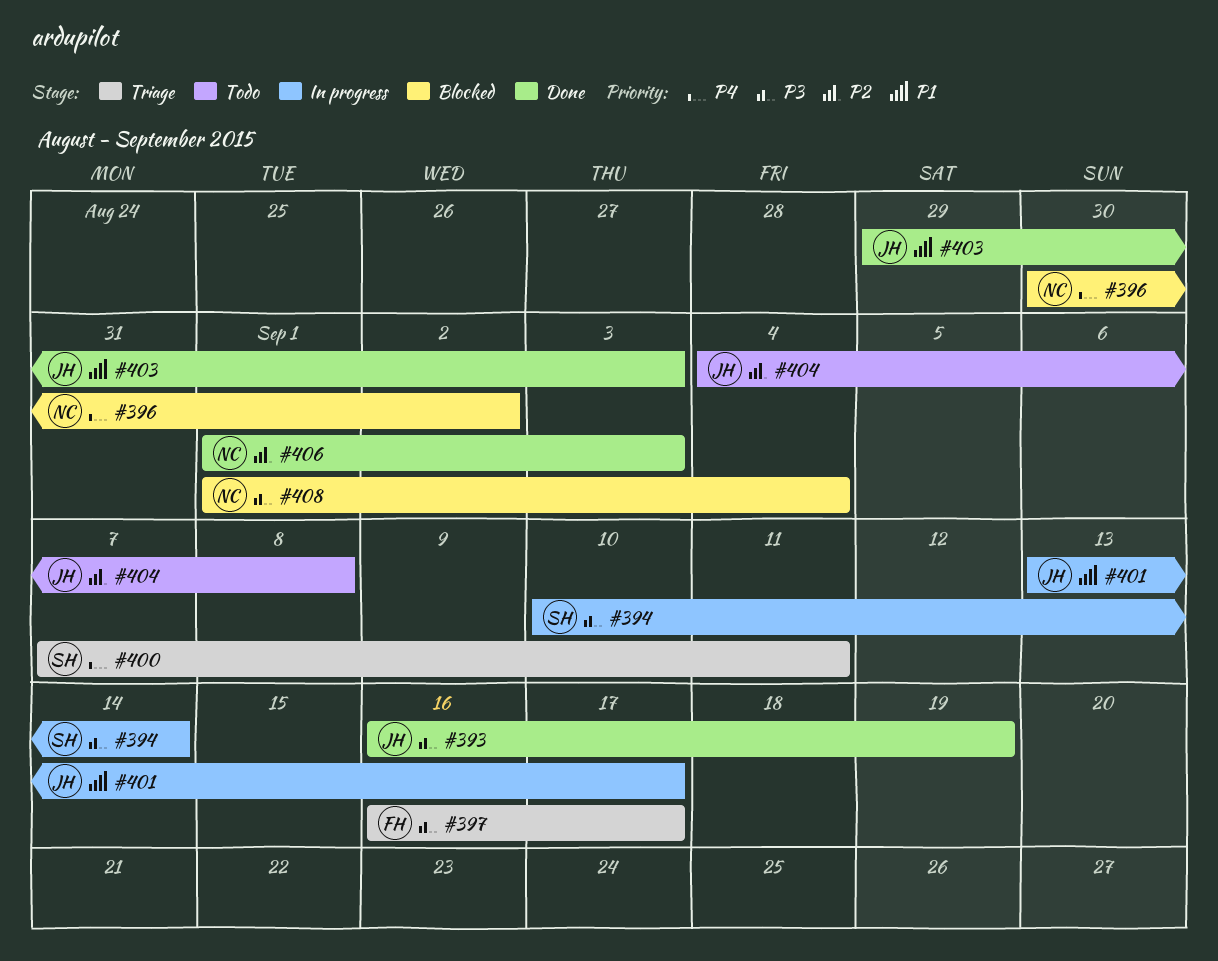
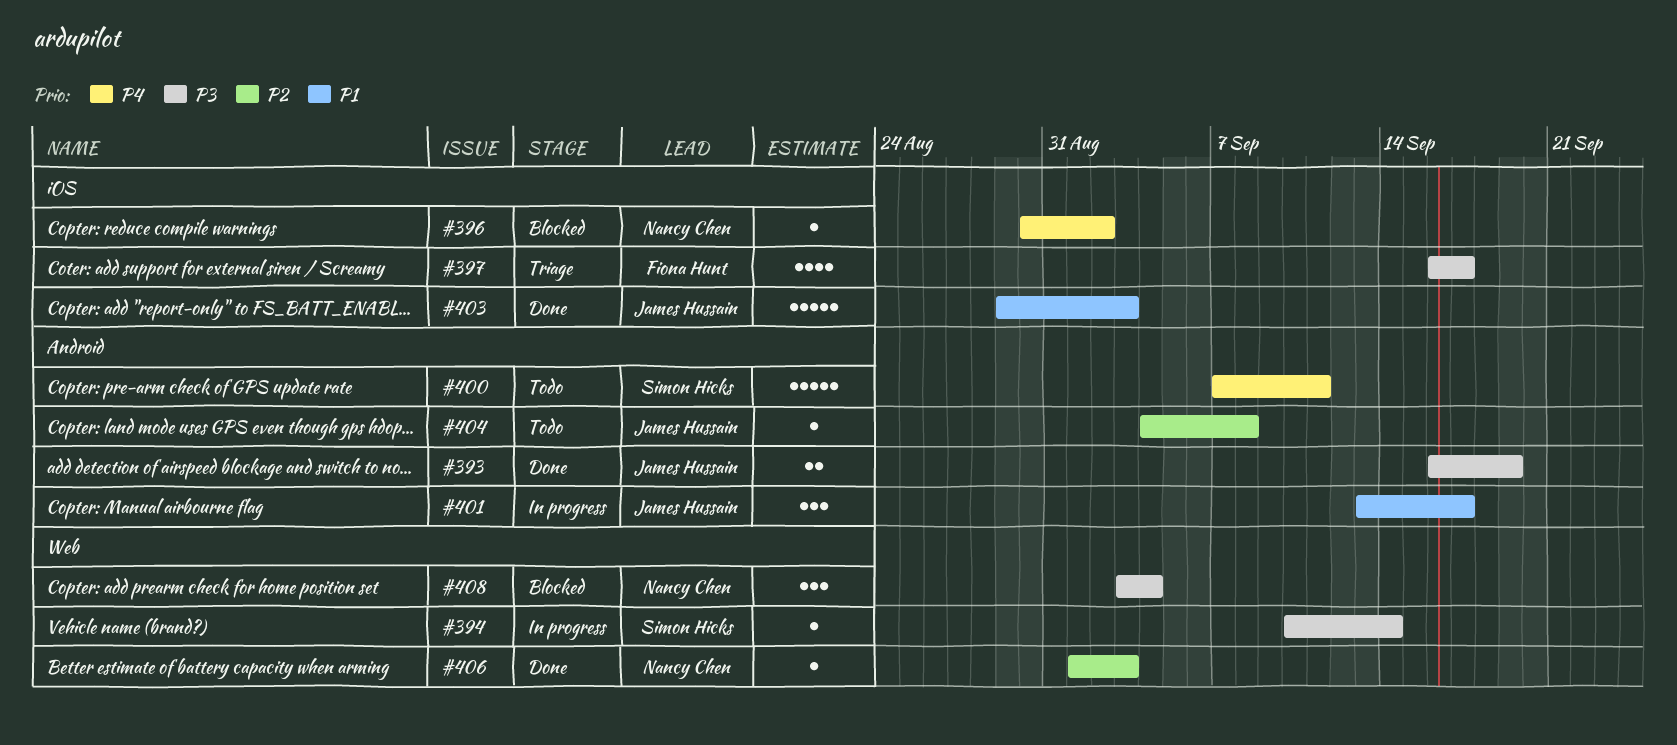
#400, status: Triage -> Todo
#408, start: Sep 1 -> Sep 3

